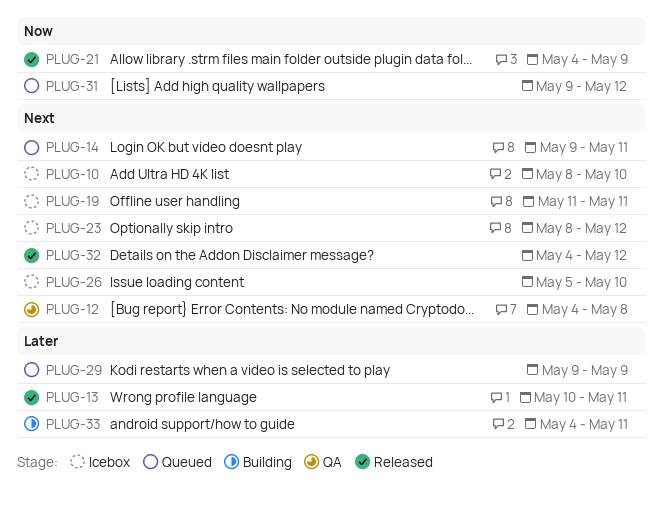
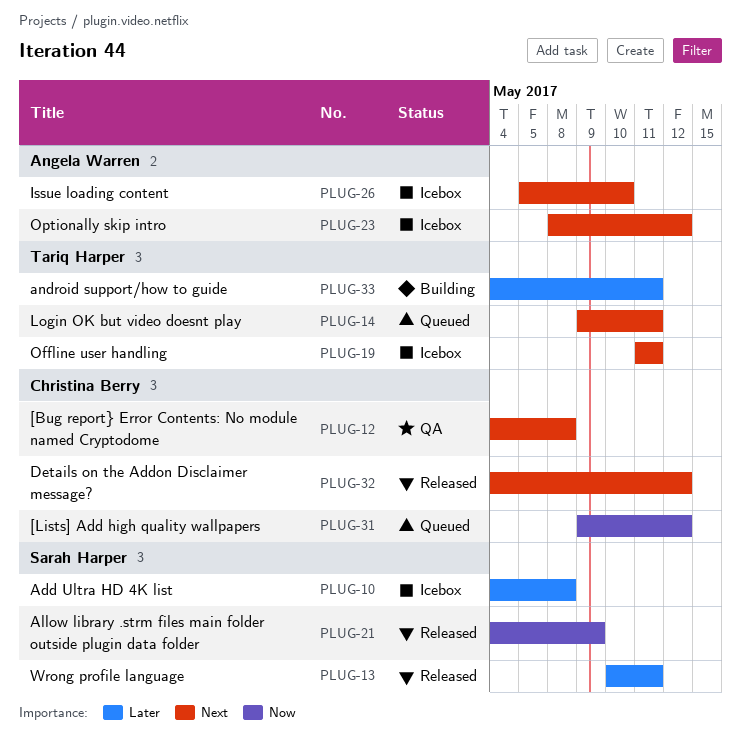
PLUG-10, priority: Next -> Later
PLUG-10, start: May 8 -> May 4
PLUG-10, due: May 10 -> May 8
PLUG-29: present -> none

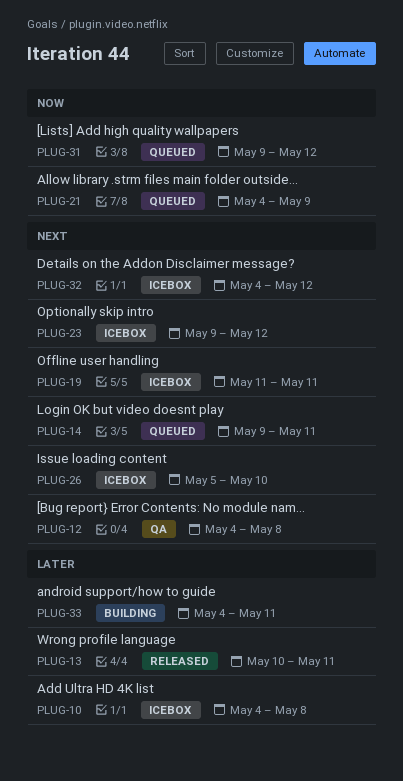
PLUG-21, status: Released -> Queued
PLUG-23, start: May 8 -> May 9
PLUG-32, status: Released -> Icebox

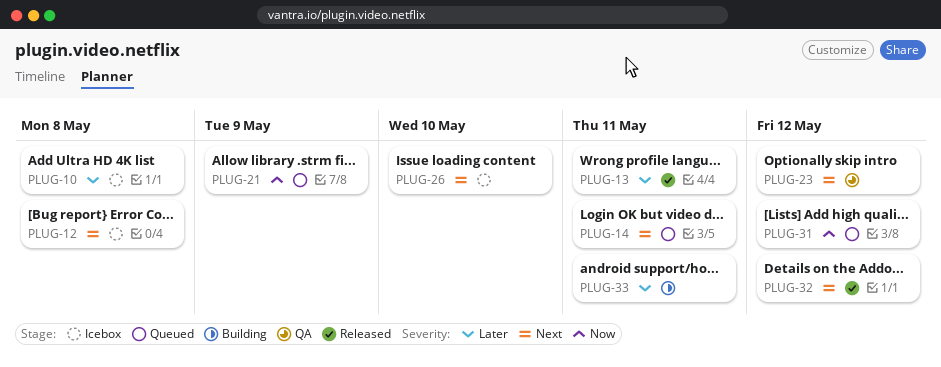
PLUG-12, status: QA -> Icebox
PLUG-19: present -> none
PLUG-23, status: Icebox -> QA
PLUG-32, status: Icebox -> Released

